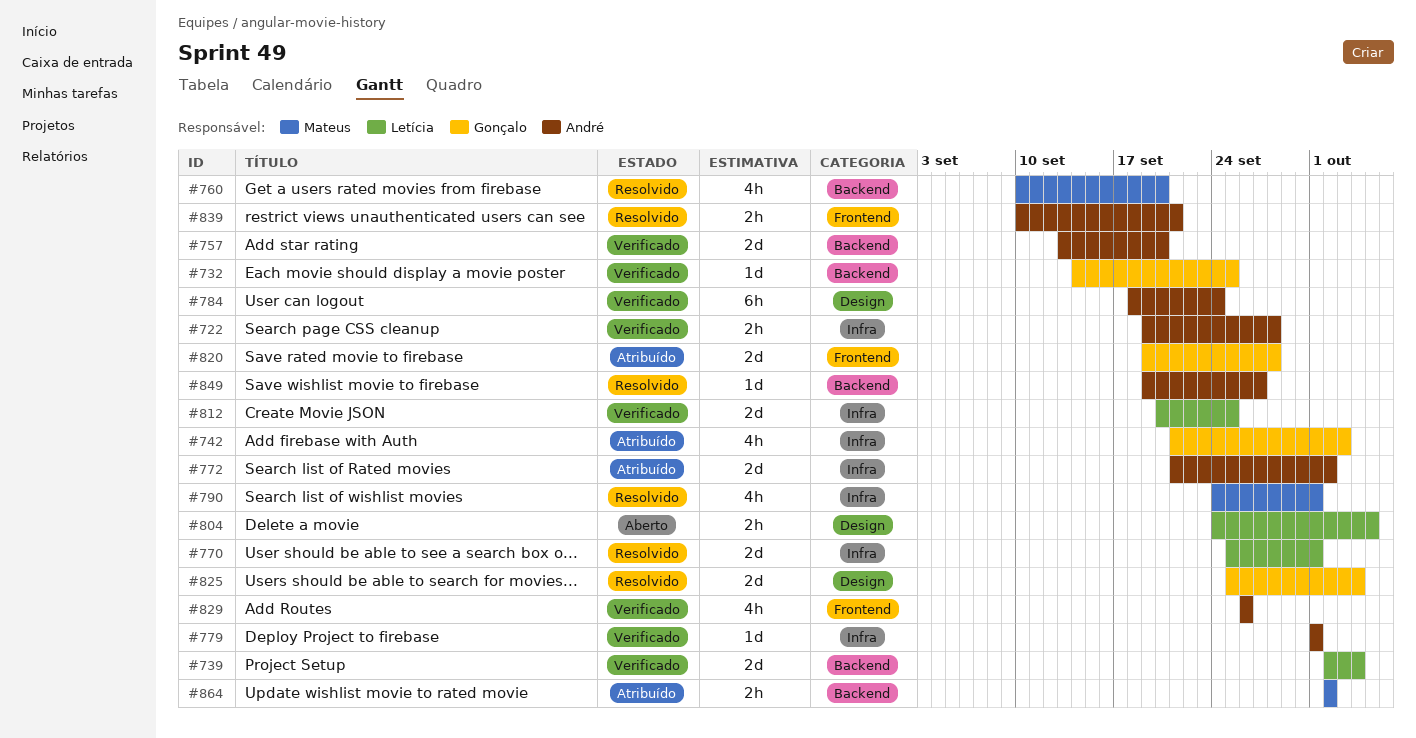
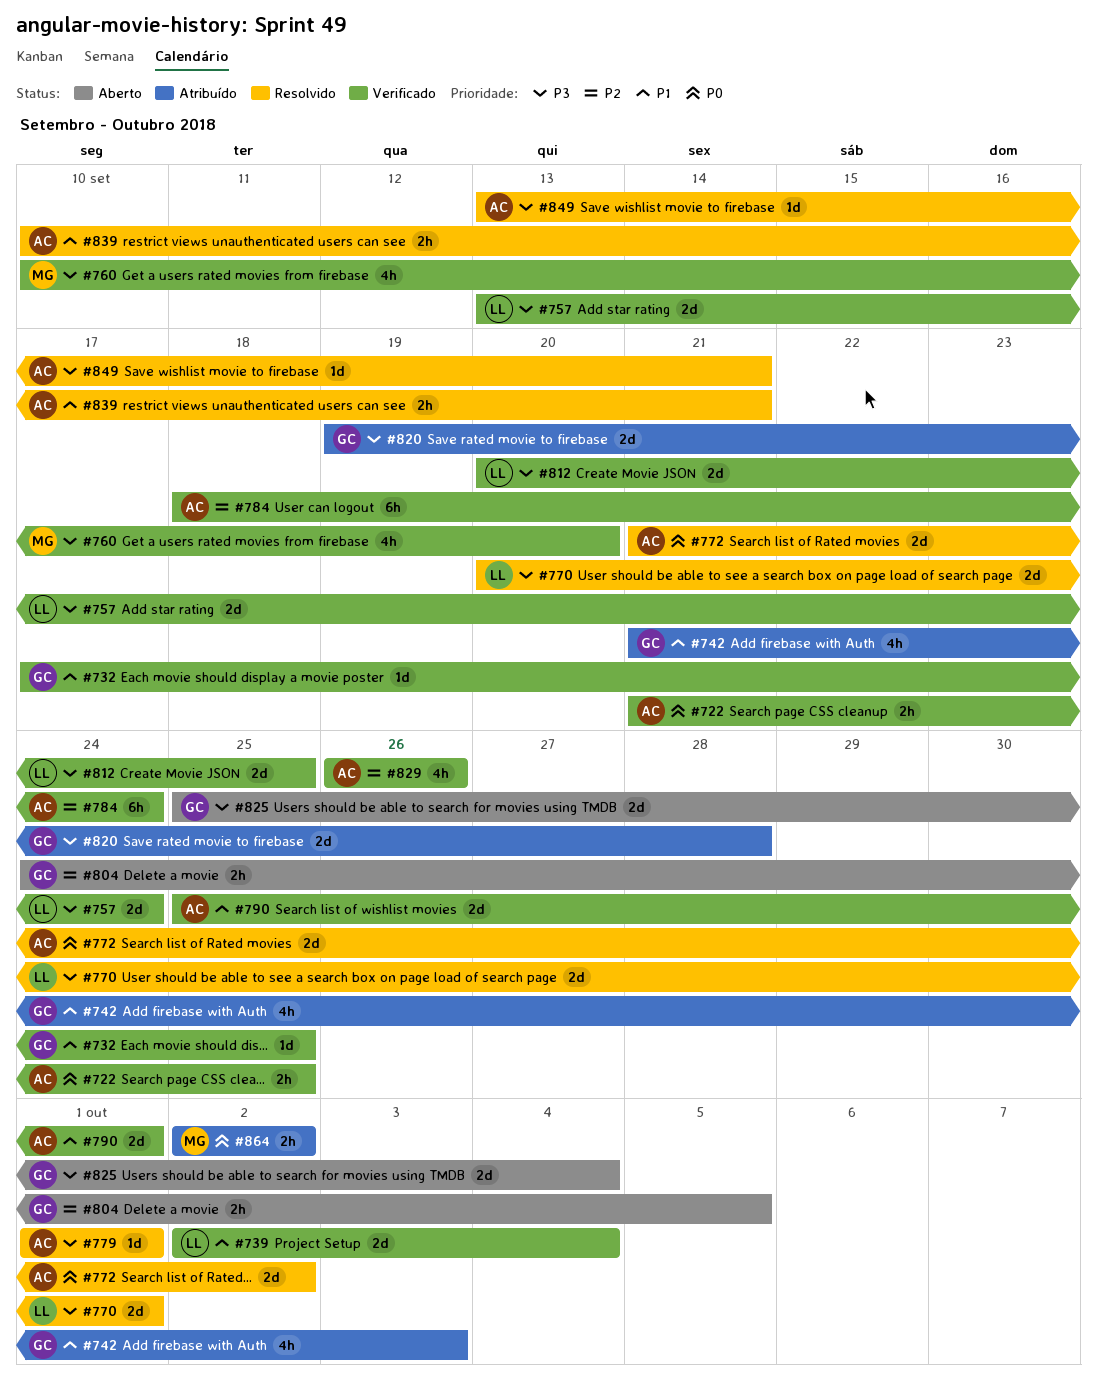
#722, start: Sep 19 -> Sep 21
#722, due: Sep 28 -> Sep 25
#732, start: Sep 14 -> Sep 17
#757, owner: André -> Letícia
#757, due: Sep 20 -> Sep 24
#760, status: Resolvido -> Verificado
#770, start: Sep 25 -> Sep 20
#772, status: Atribuído -> Resolvido
#779, status: Verificado -> Resolvido
#790, status: Resolvido -> Verificado
#790, owner: Mateus -> André
#790, estimate: 4h -> 2d
#790, start: Sep 24 -> Sep 25
#804, owner: Letícia -> Gonçalo
#825, status: Resolvido -> Aberto
#849, start: Sep 19 -> Sep 13
#849, due: Sep 27 -> Sep 21

